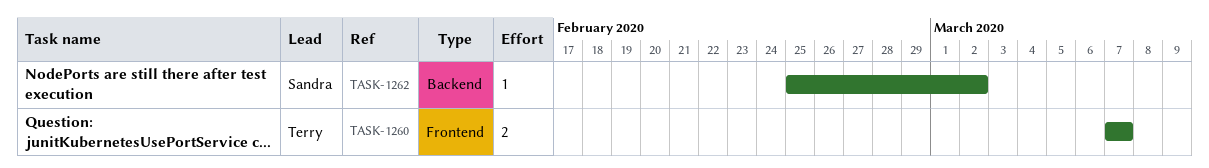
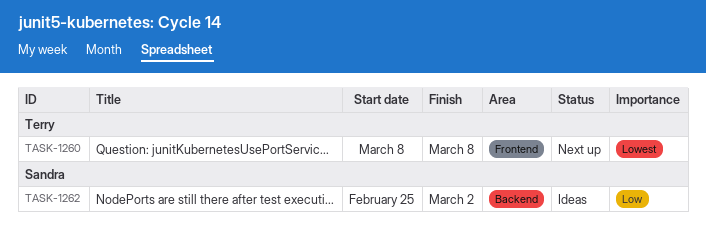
TASK-1260, start: Mar 7 -> Mar 8
TASK-1260, due: Mar 7 -> Mar 8

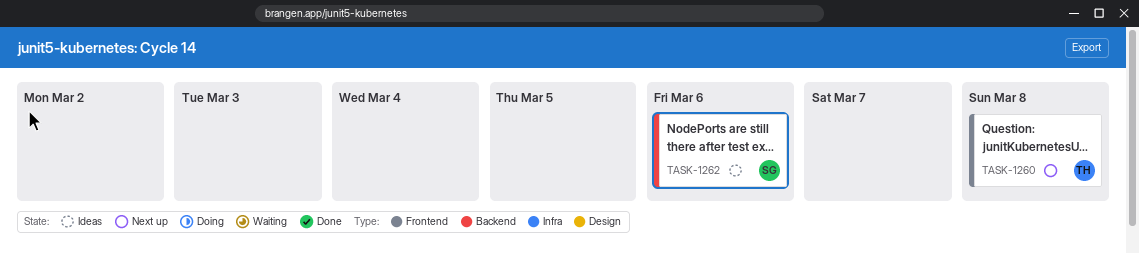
TASK-1262, due: Mar 2 -> Mar 6

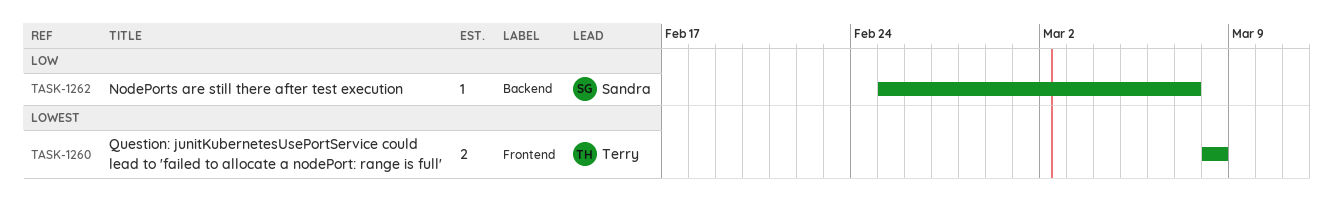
TASK-1262, due: Mar 6 -> Mar 7

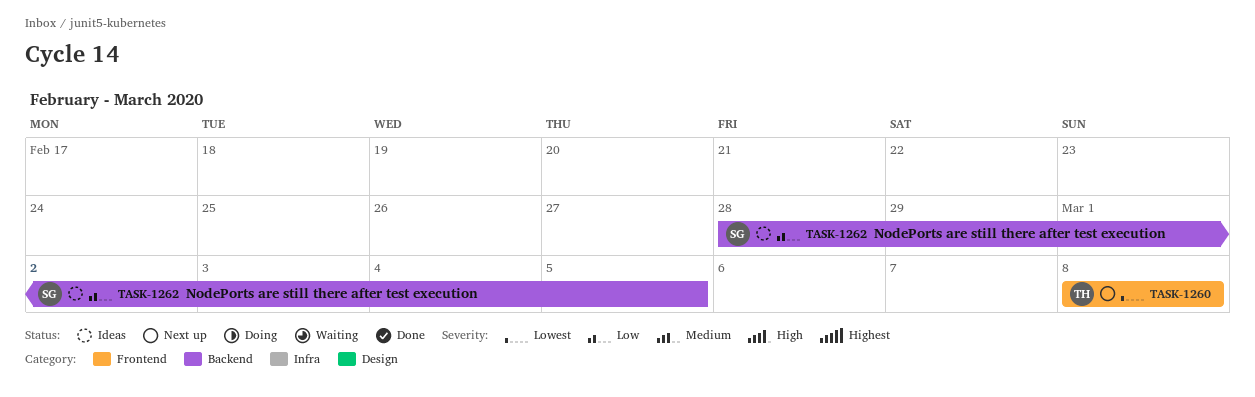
TASK-1262, start: Feb 25 -> Feb 28
TASK-1262, due: Mar 7 -> Mar 5

